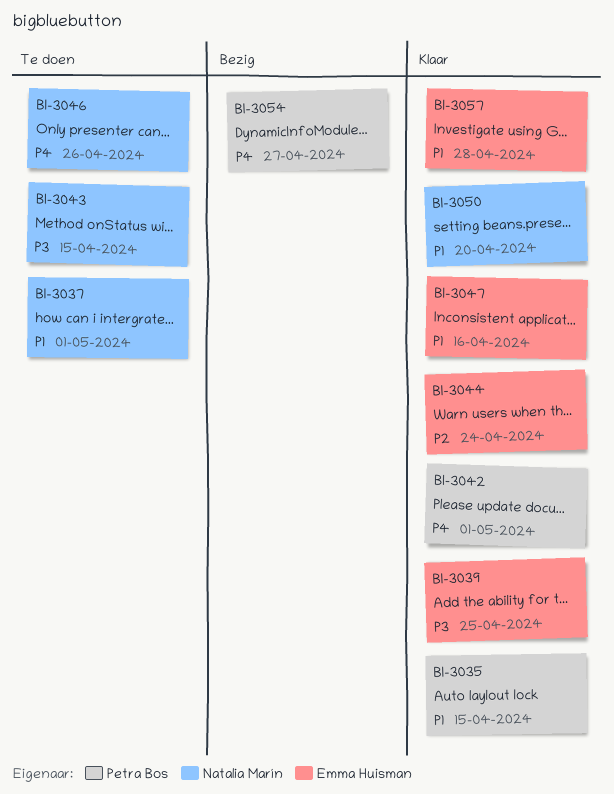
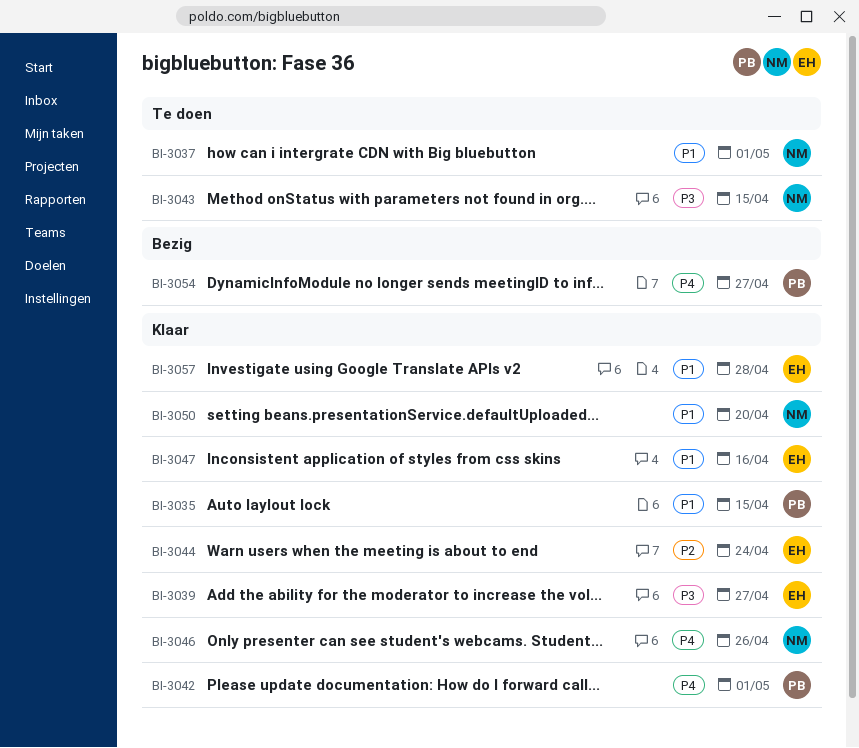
BI-3039, due: Apr 25 -> Apr 27
BI-3046, status: Te doen -> Klaar

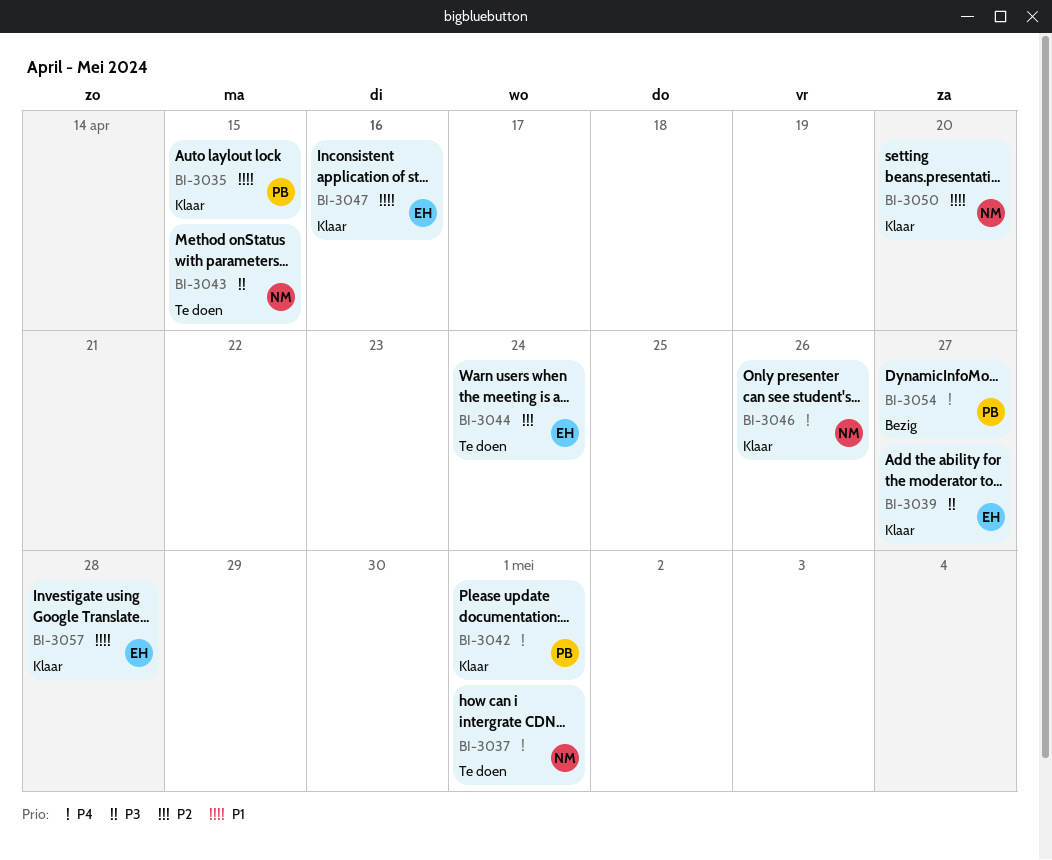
BI-3037, priority: P1 -> P4
BI-3044, status: Klaar -> Te doen

